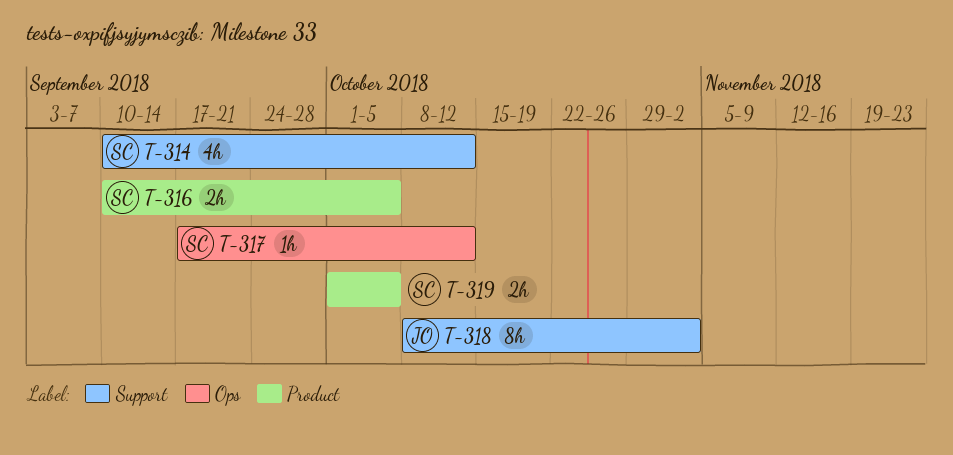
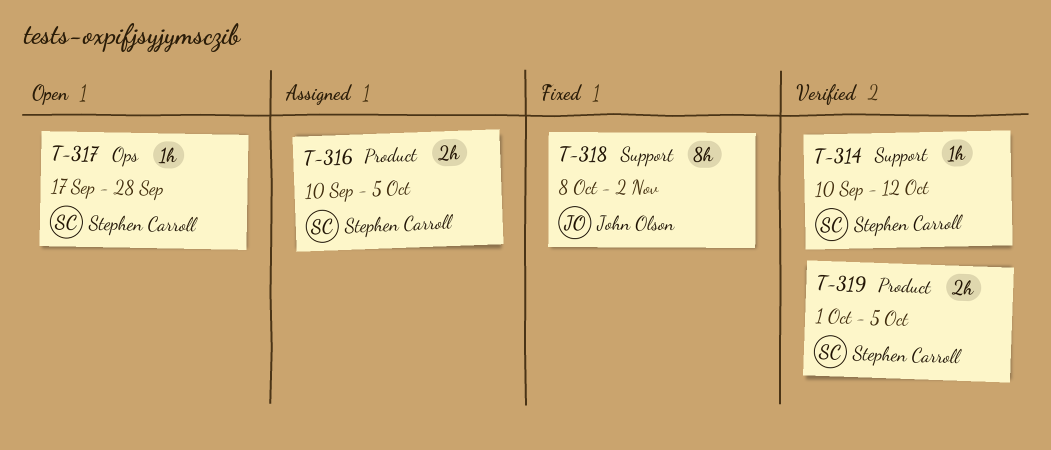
T-314, estimate: 4h -> 1h
T-317, due: Oct 12 -> Sep 28

